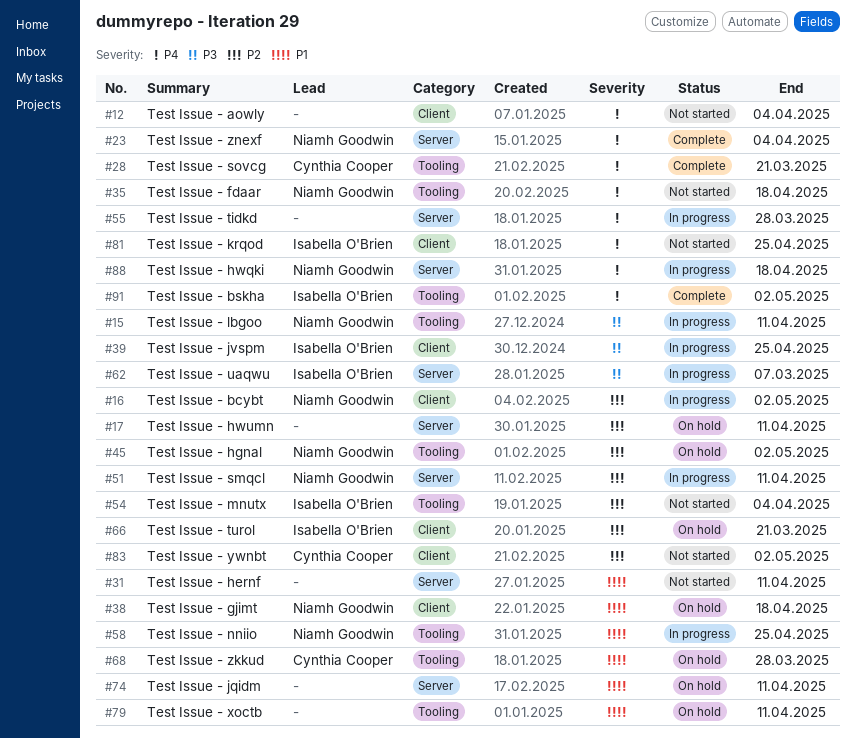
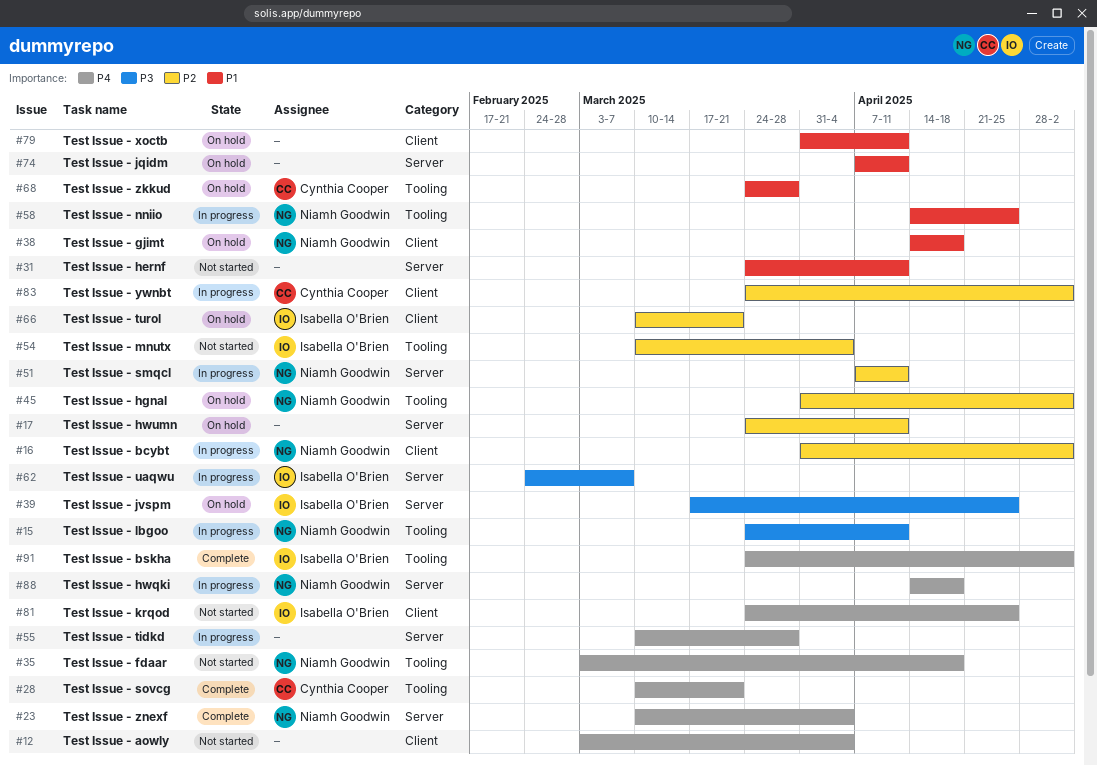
#39, status: In progress -> On hold
#39, label: Client -> Server
#79, label: Tooling -> Client
#83, status: Not started -> In progress

